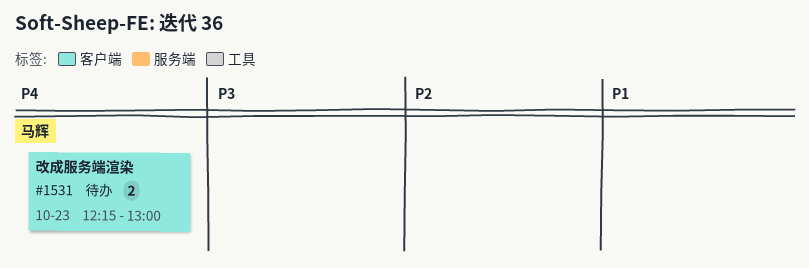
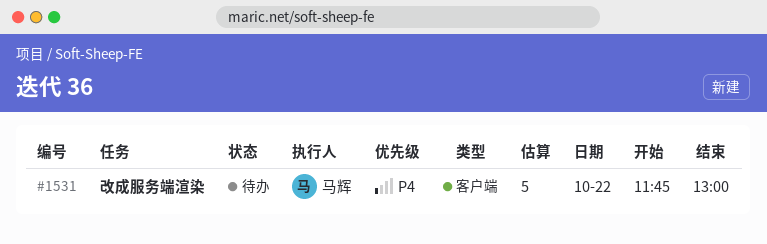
#1531, estimate: 2 -> 5
#1531, day: Oct 23 -> Oct 22
#1531, begins: 12:15 -> 11:45

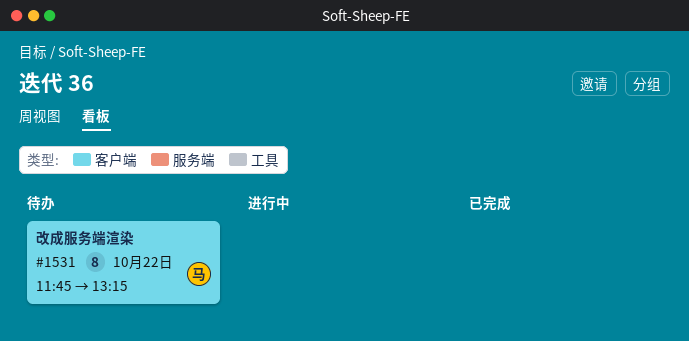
#1531, estimate: 5 -> 8
#1531, ends: 13:00 -> 13:15

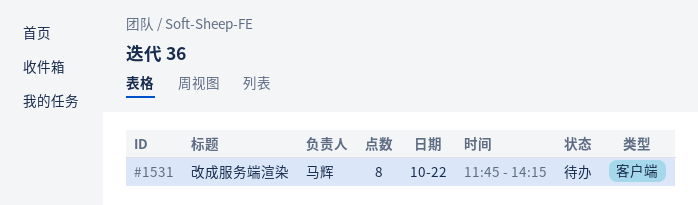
#1531, ends: 13:15 -> 14:15

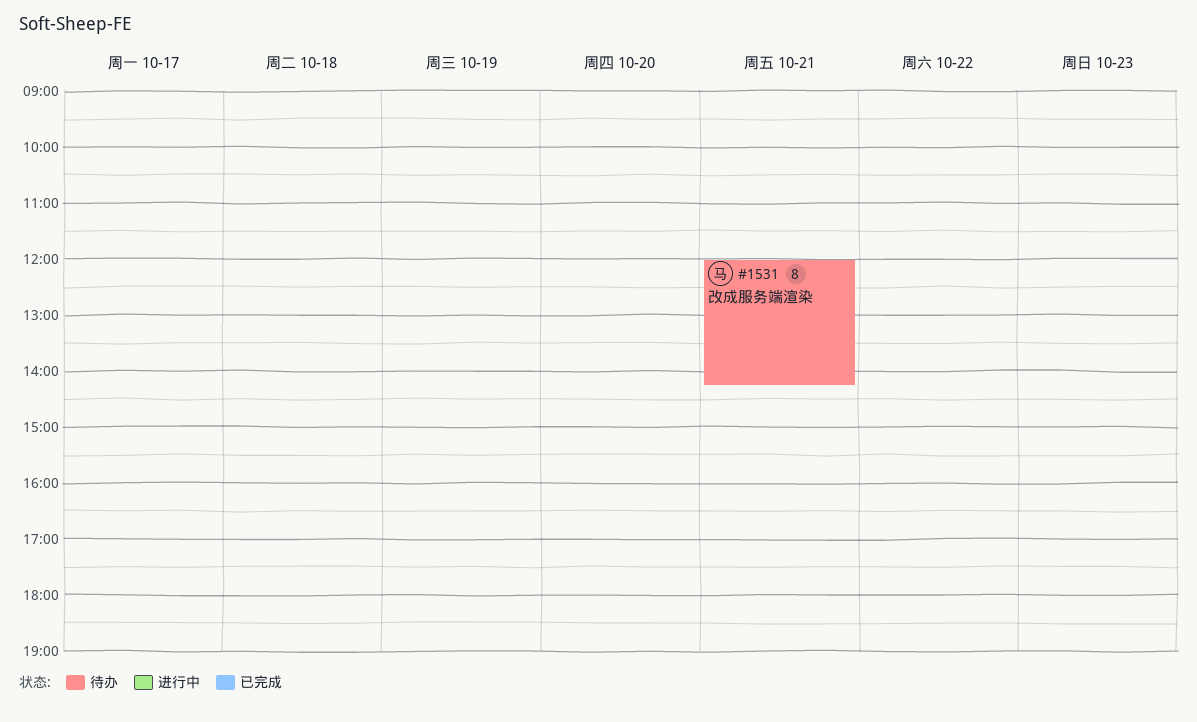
#1531, day: Oct 22 -> Oct 21
#1531, begins: 11:45 -> 12:00

